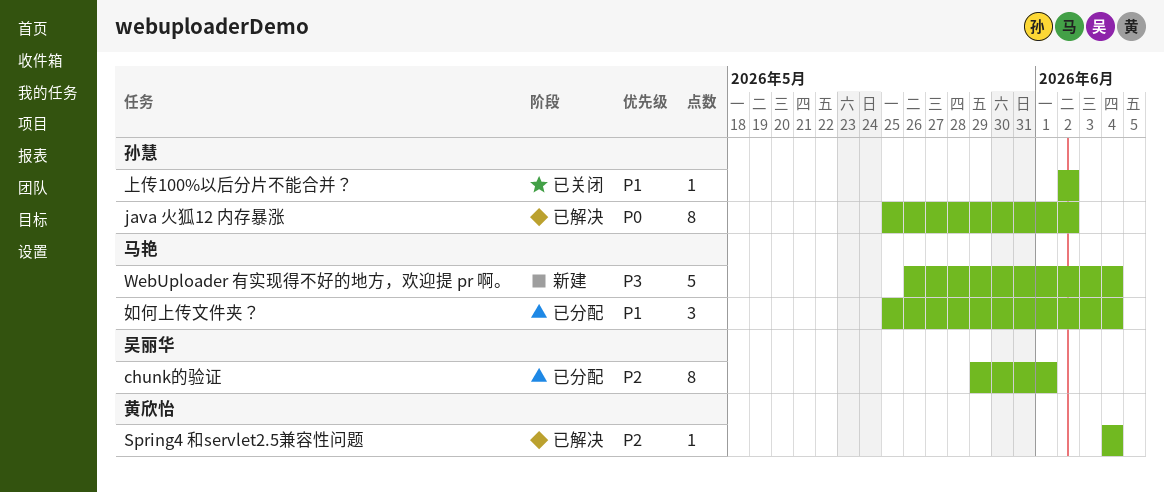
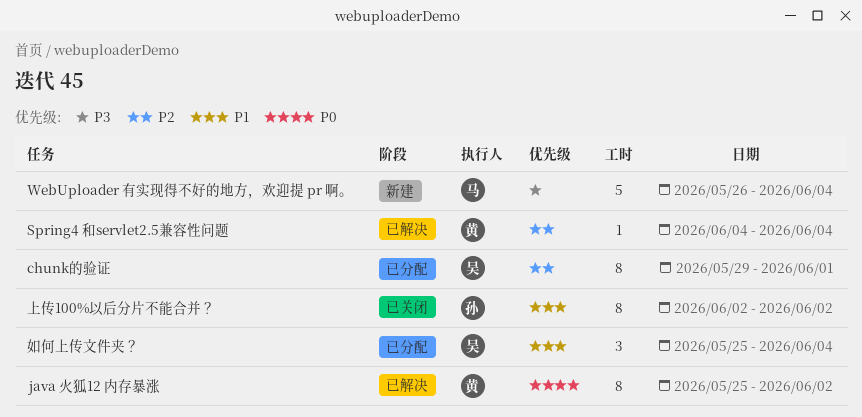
java 火狐12 内存暴涨, owner: 孙慧 -> 黄欣怡
上传100%以后分片不能合并？, estimate: 1 -> 8
如何上传文件夹？, owner: 马艳 -> 吴丽华

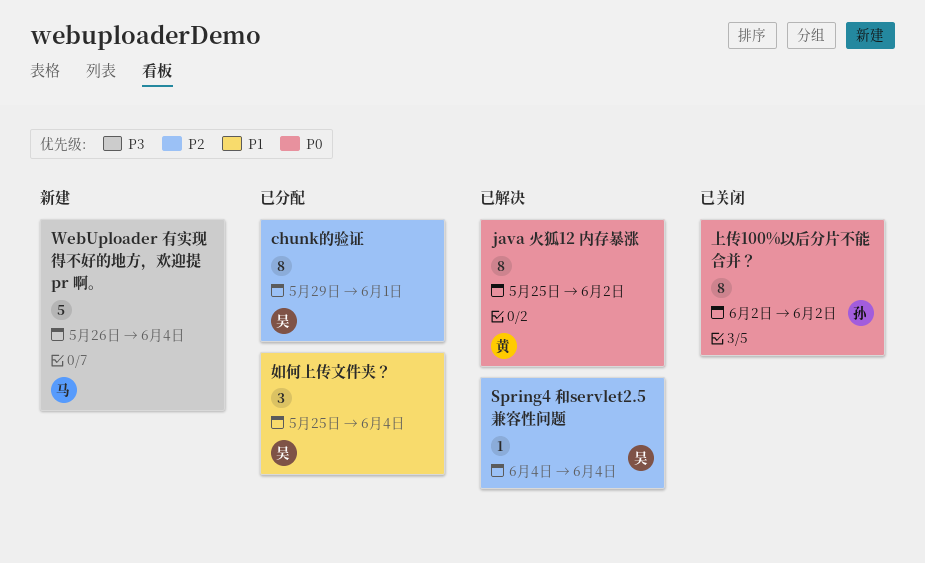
Spring4 和servlet2.5兼容性问题, owner: 黄 -> 吴
上传100%以后分片不能合并？, priority: P1 -> P0

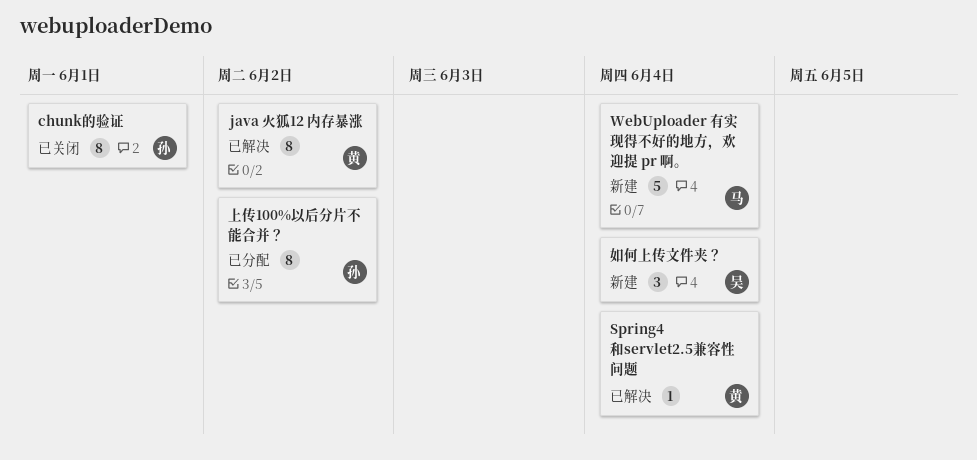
chunk的验证, status: 已分配 -> 已关闭
chunk的验证, owner: 吴 -> 孙
Spring4 和servlet2.5兼容性问题, owner: 吴 -> 黄
上传100%以后分片不能合并？, status: 已关闭 -> 已分配
如何上传文件夹？, status: 已分配 -> 新建

